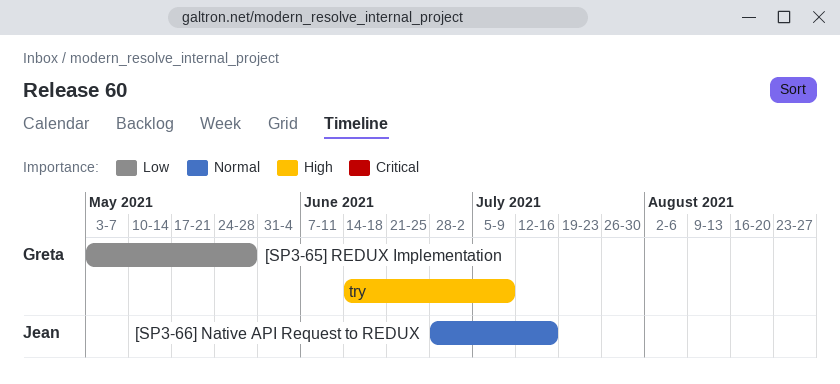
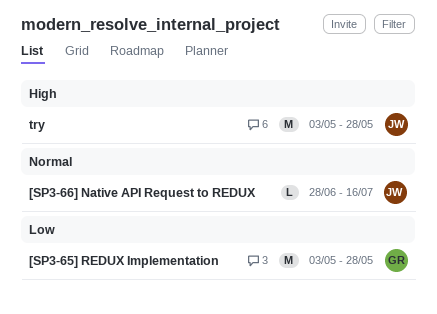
try, owner: Greta -> Jean
try, start: Jun 14 -> May 3
try, due: Jul 9 -> May 28

